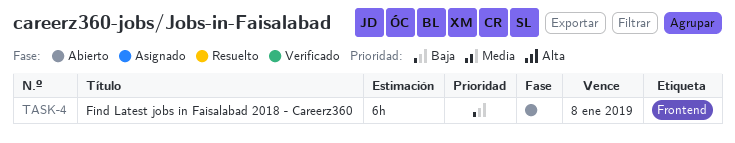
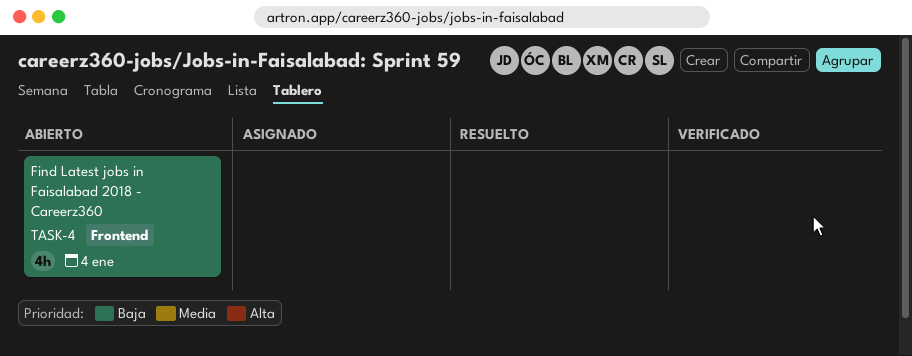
TASK-4, estimate: 6h -> 4h
TASK-4, due: Jan 8 -> Jan 4

